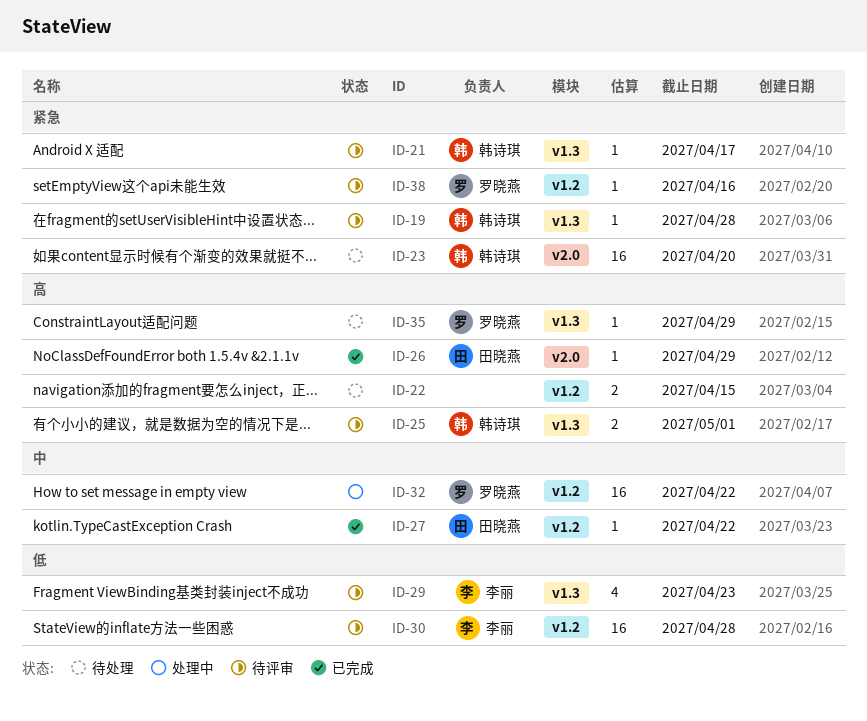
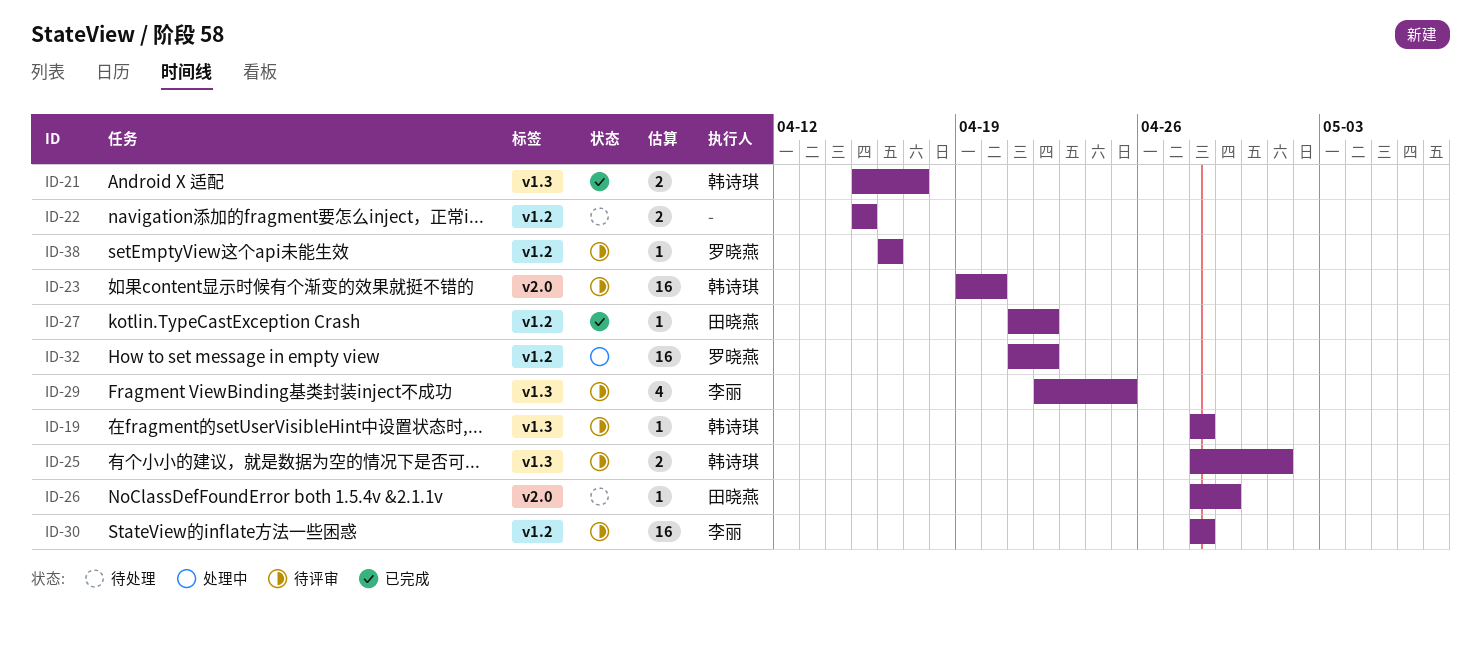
ID-21, status: 待评审 -> 已完成
ID-21, estimate: 1 -> 2
ID-23, status: 待处理 -> 待评审
ID-26, status: 已完成 -> 待处理
ID-29, due: Apr 23 -> Apr 25
ID-35: present -> none

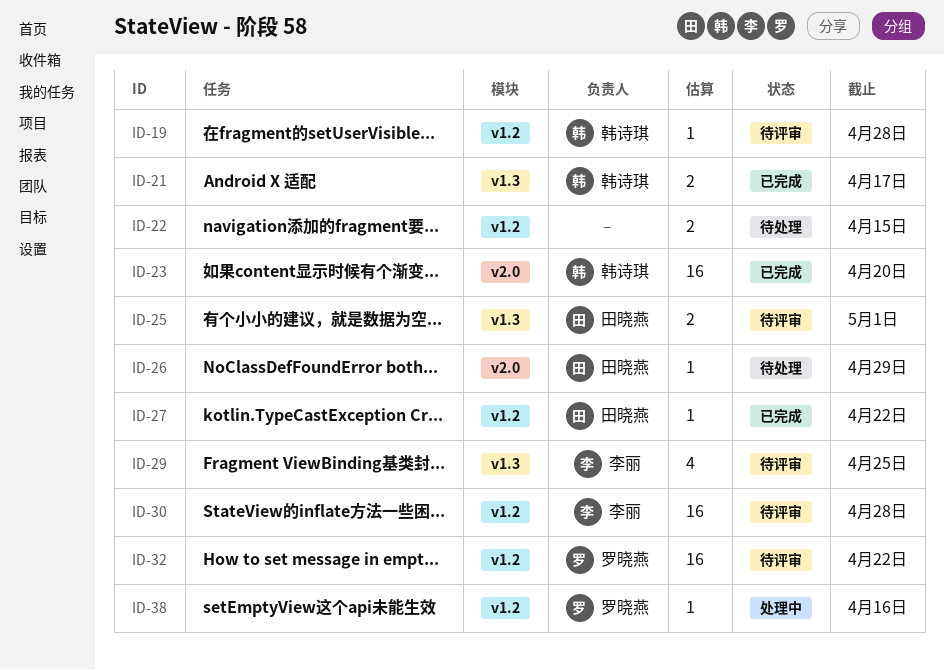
ID-19, label: v1.3 -> v1.2
ID-23, status: 待评审 -> 已完成
ID-25, owner: 韩诗琪 -> 田晓燕
ID-32, status: 处理中 -> 待评审
ID-38, status: 待评审 -> 处理中

